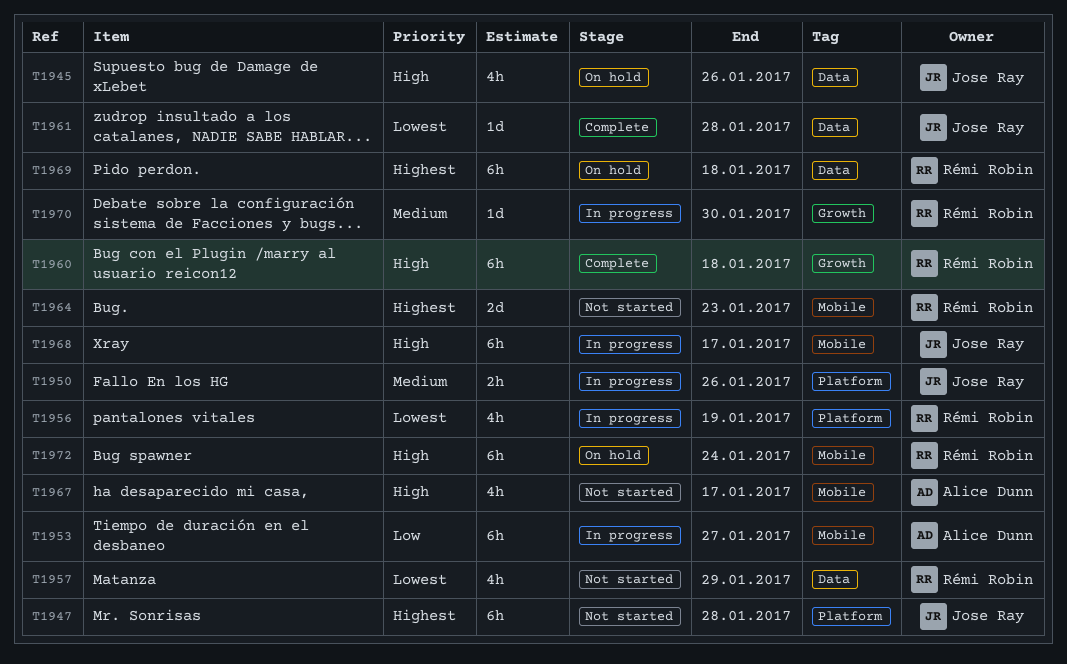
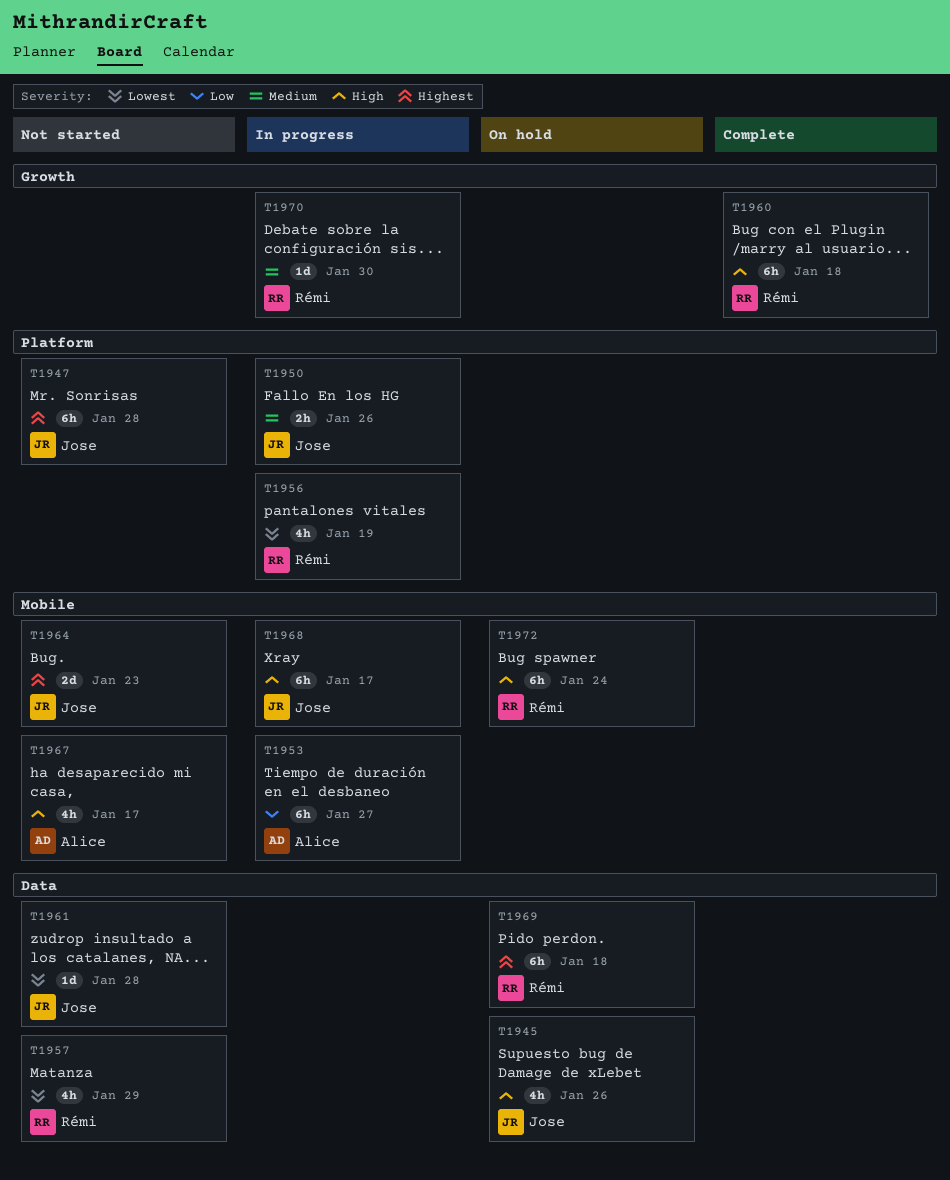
T1961, status: Complete -> Not started
T1964, owner: Rémi Robin -> Jose Ray

